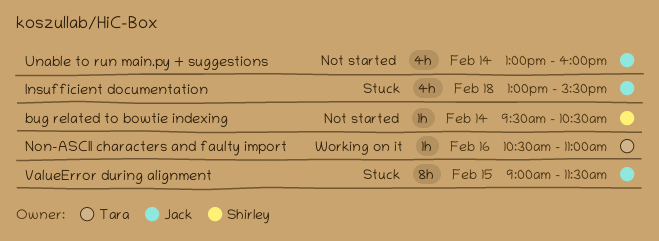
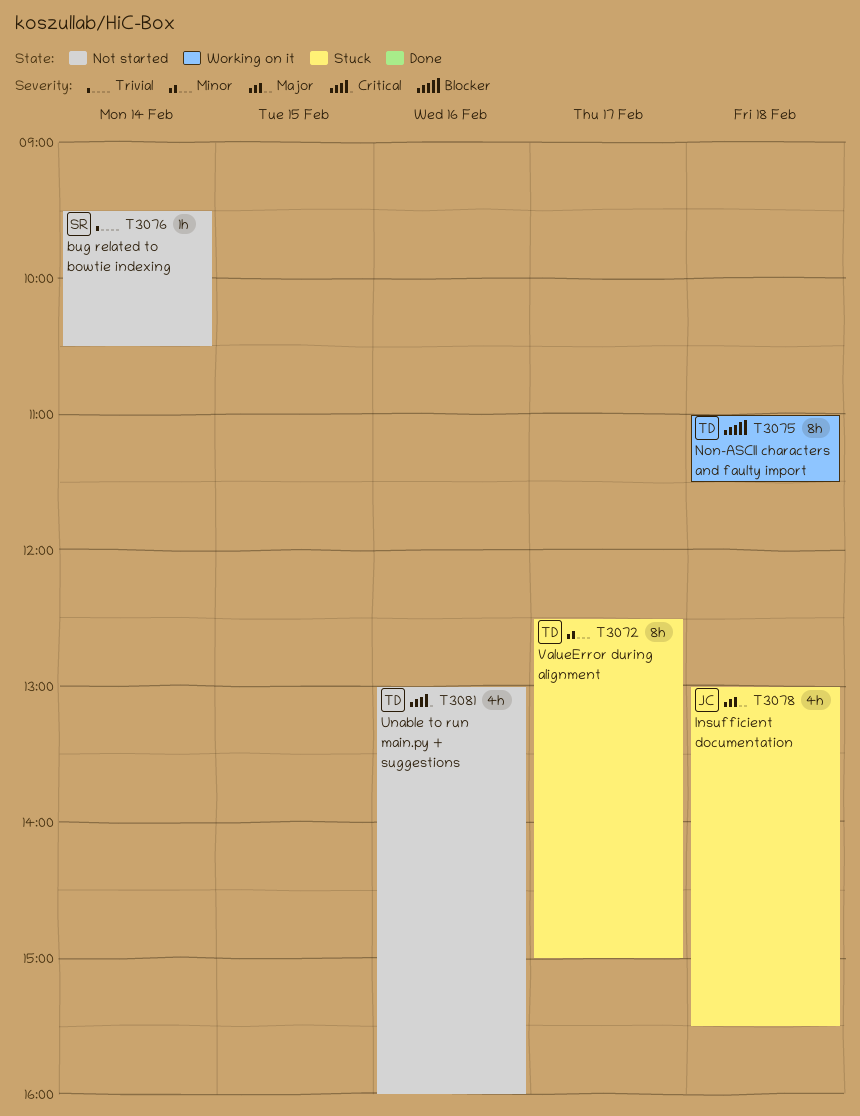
Non-ASCII characters and faulty import, estimate: 1h -> 8h
Non-ASCII characters and faulty import, day: Feb 16 -> Feb 18
Non-ASCII characters and faulty import, begins: 10:30 -> 11:00
Non-ASCII characters and faulty import, ends: 11:00 -> 11:30
Unable to run main.py + suggestions, owner: Jack -> Tara
Unable to run main.py + suggestions, day: Feb 14 -> Feb 16
ValueError during alignment, owner: Jack -> Tara
ValueError during alignment, day: Feb 15 -> Feb 17
ValueError during alignment, begins: 09:00 -> 12:30
ValueError during alignment, ends: 11:30 -> 15:00

